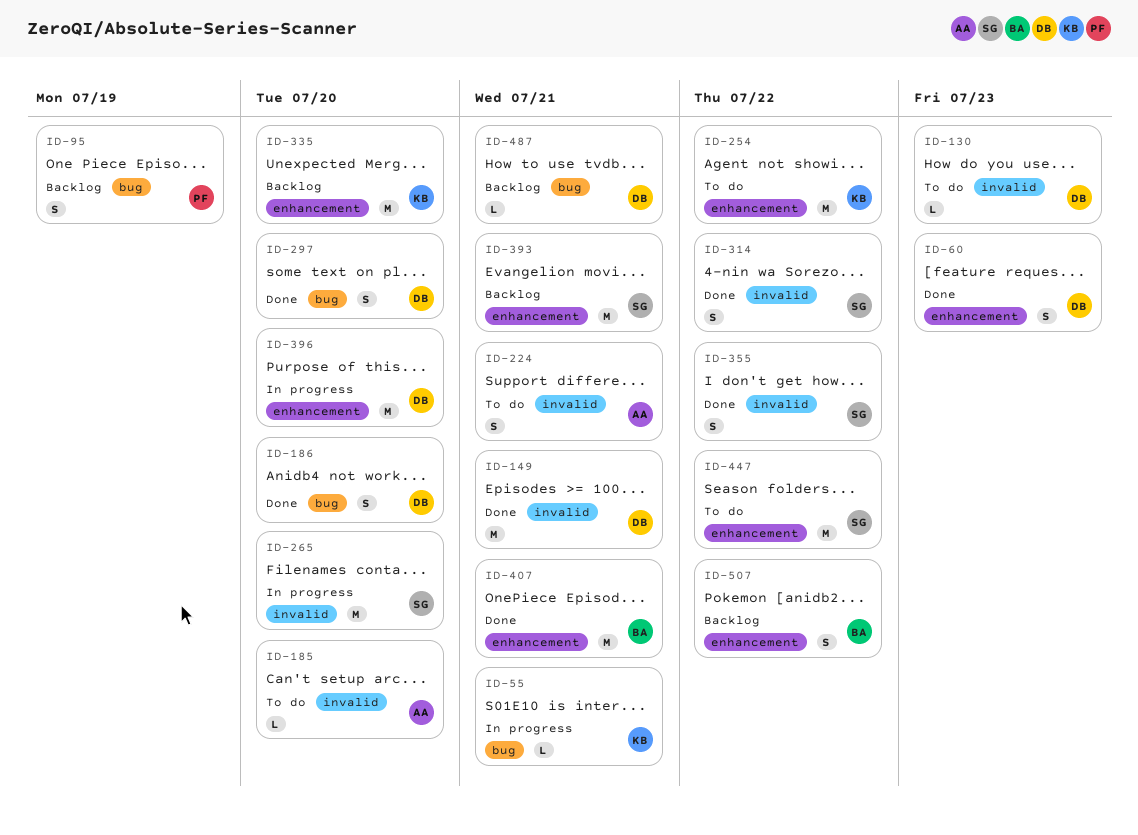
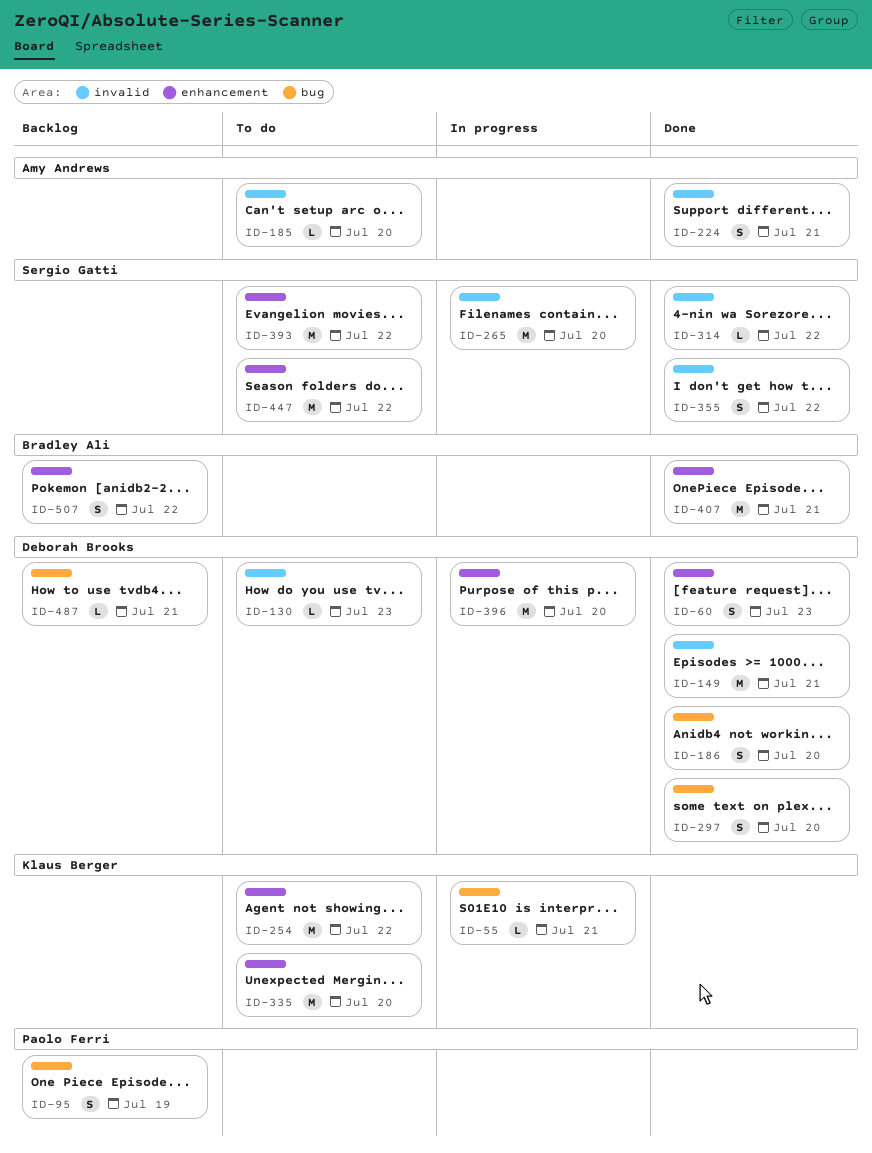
ID-224, status: To do -> Done
ID-314, estimate: S -> L
ID-335, status: Backlog -> To do
ID-393, status: Backlog -> To do
ID-393, due: Jul 21 -> Jul 22

